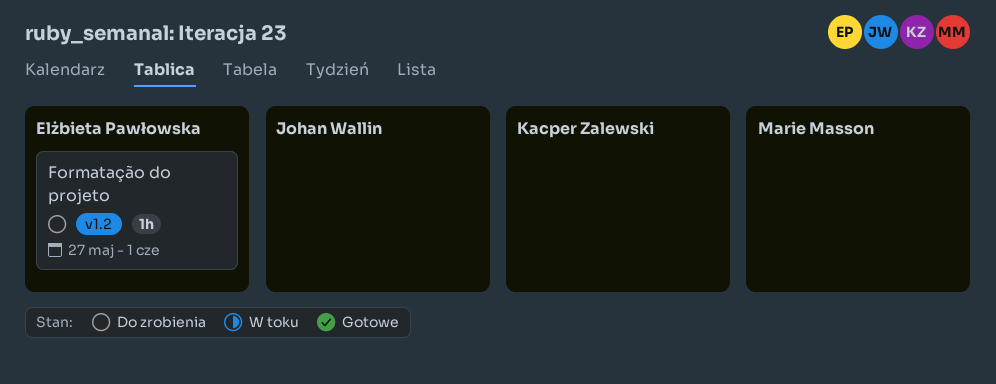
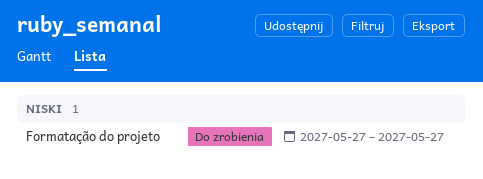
Formatação do projeto, due: Jun 1 -> May 27

